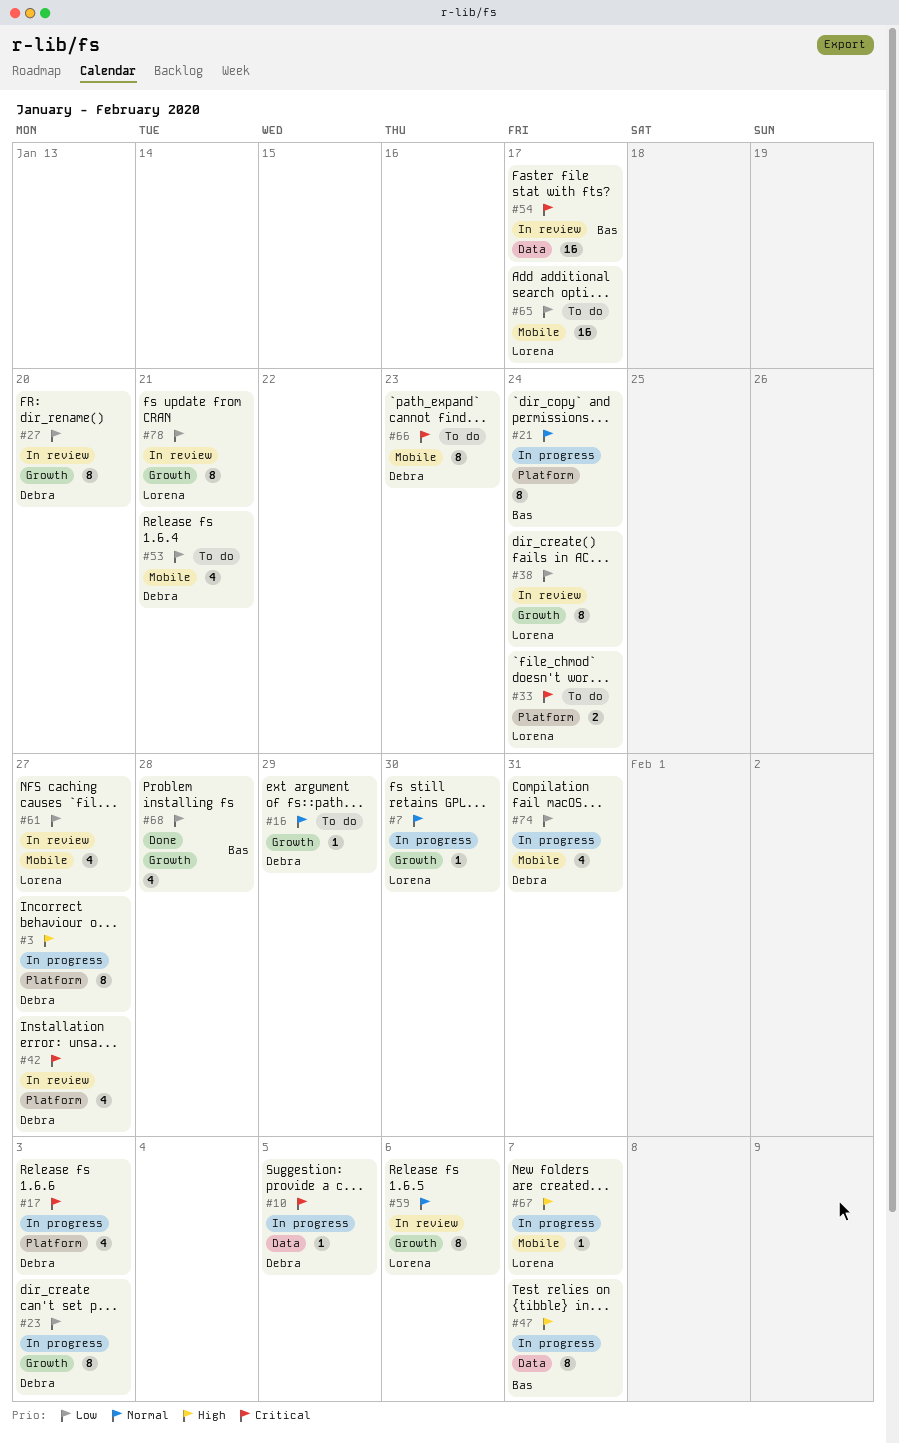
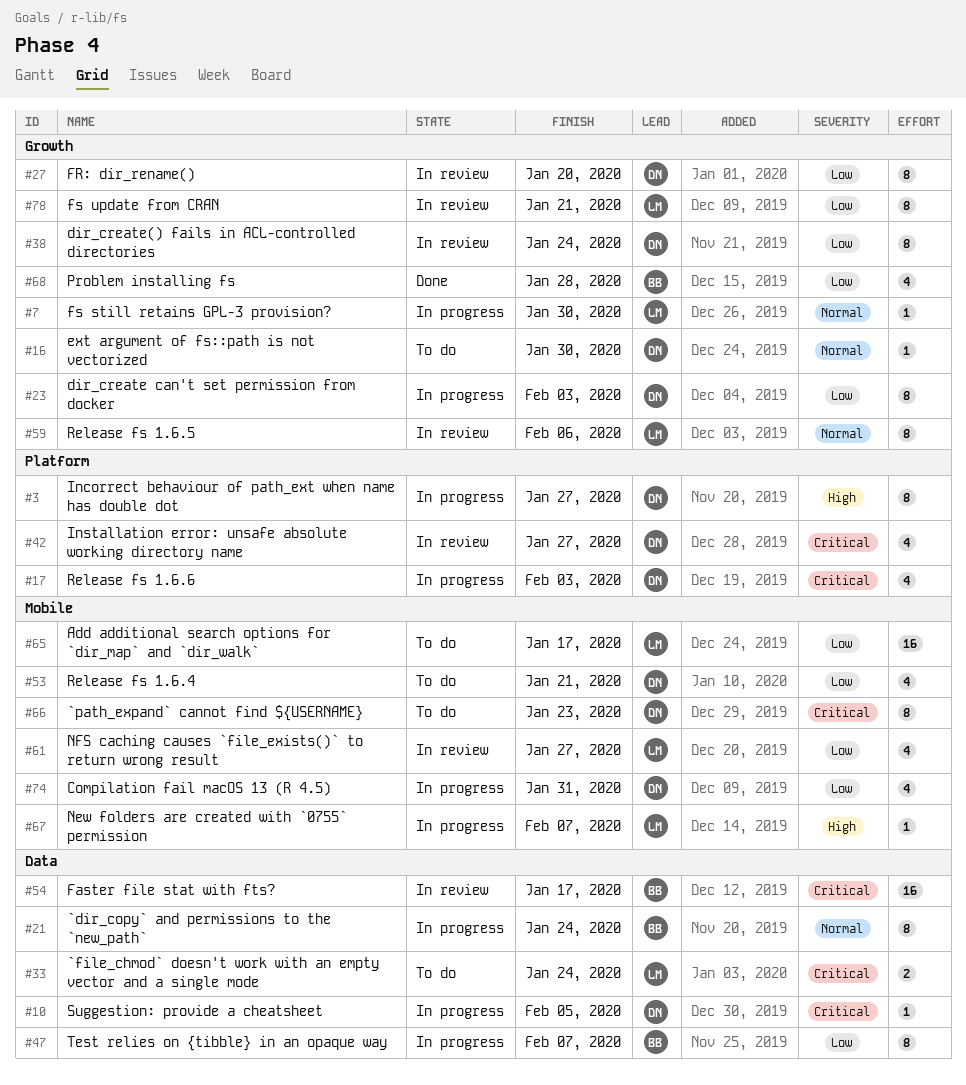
#16, due: Jan 29 -> Jan 30
#21, label: Platform -> Data
#33, label: Platform -> Data
#38, owner: Lorena -> Debra
#47, priority: High -> Low

